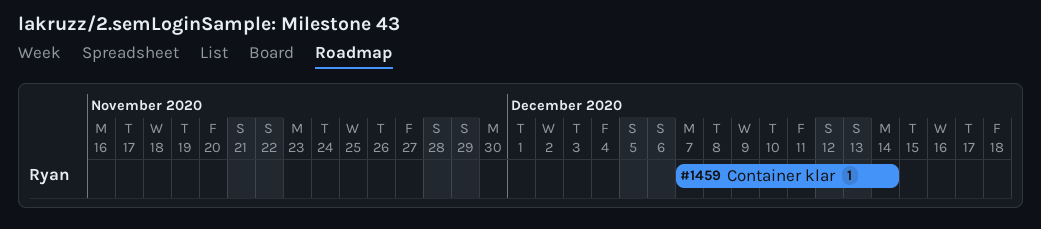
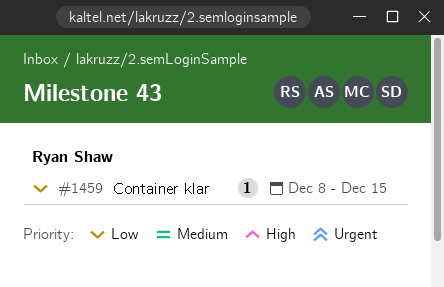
#1459, start: Dec 7 -> Dec 8
#1459, due: Dec 14 -> Dec 15

